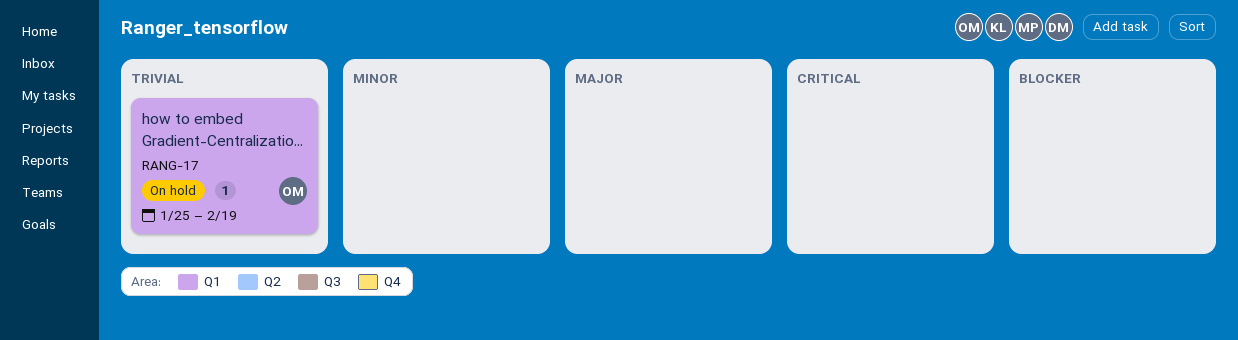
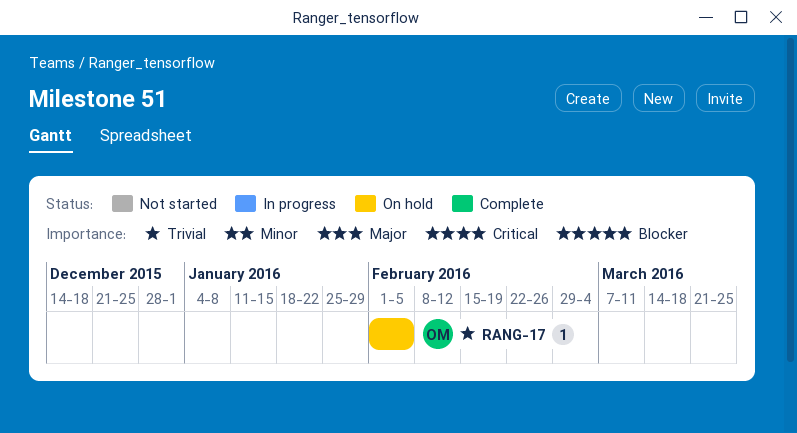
RANG-17, start: Jan 25 -> Feb 1
RANG-17, due: Feb 19 -> Feb 5

